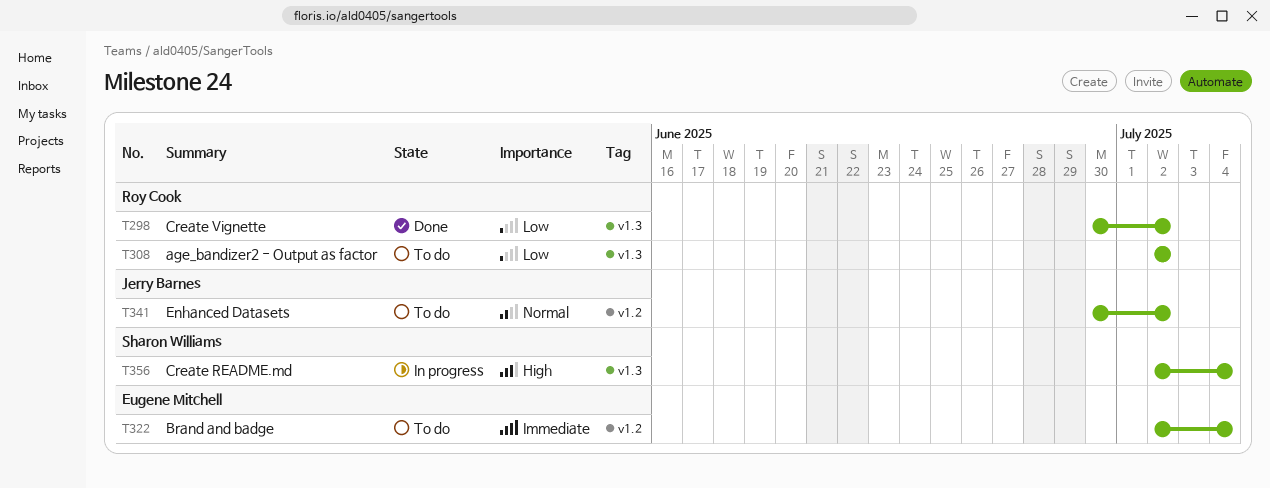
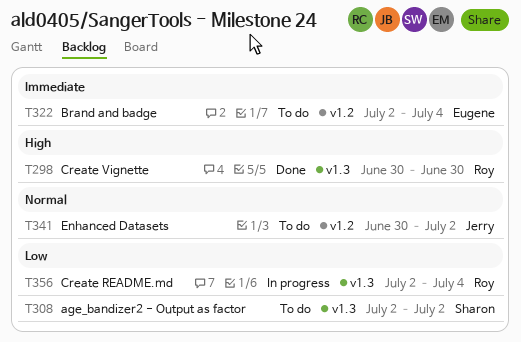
T298, priority: Low -> High
T298, due: Jul 2 -> Jun 30
T308, owner: Roy Cook -> Sharon Williams
T356, owner: Sharon Williams -> Roy Cook
T356, priority: High -> Low

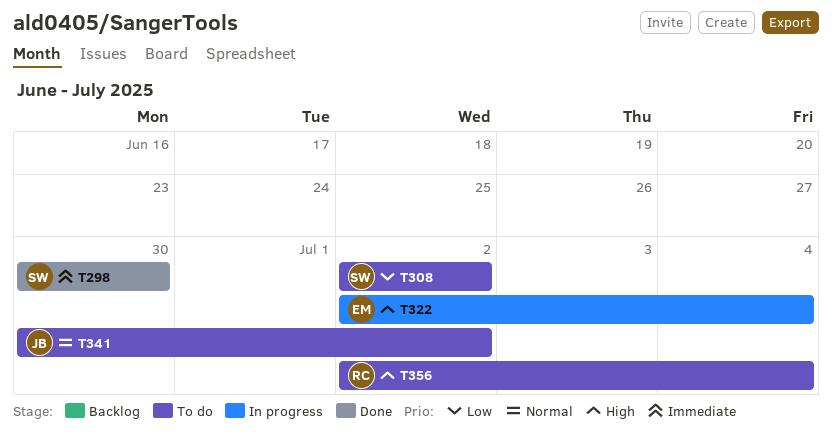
T298, owner: Roy -> Sharon
T298, priority: High -> Immediate
T322, status: To do -> In progress
T322, priority: Immediate -> High
T356, status: In progress -> To do
T356, priority: Low -> High

